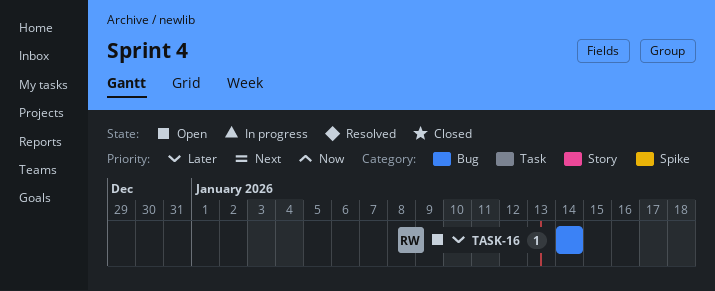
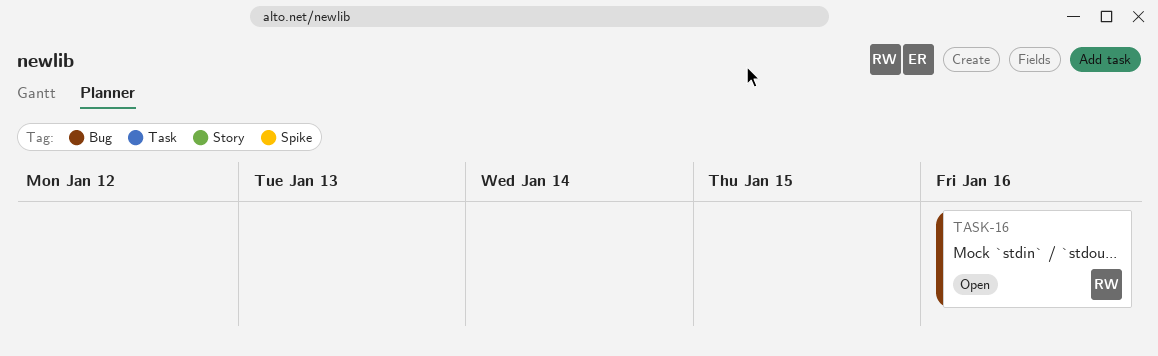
TASK-16, due: Jan 14 -> Jan 16

